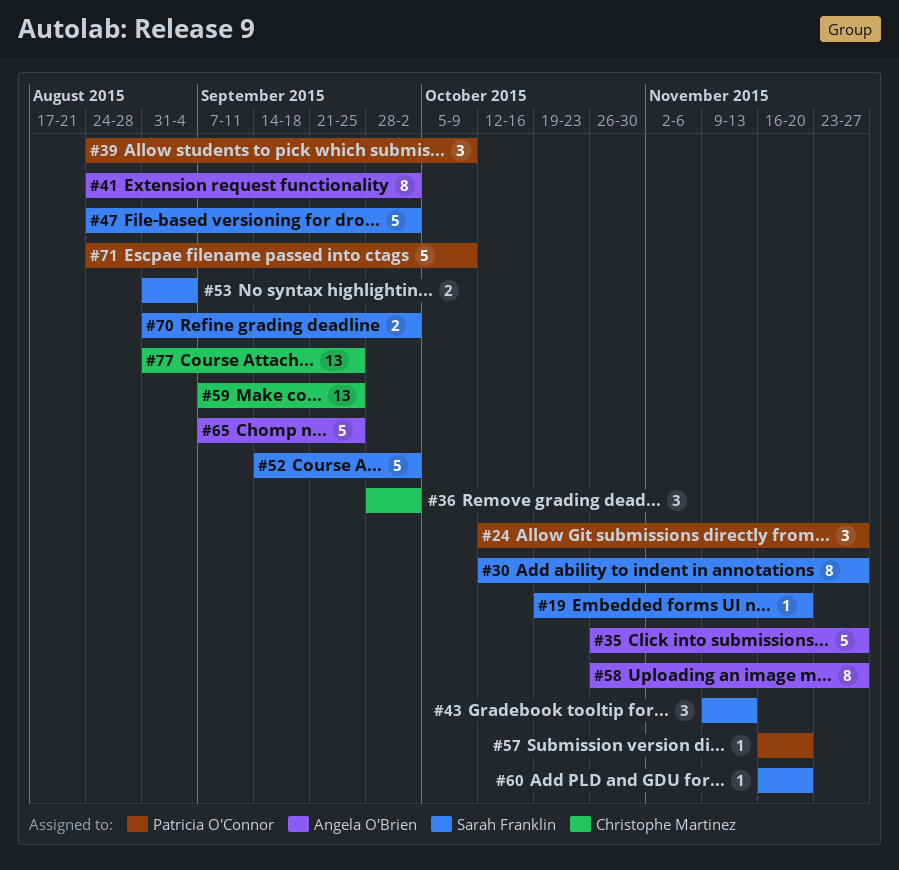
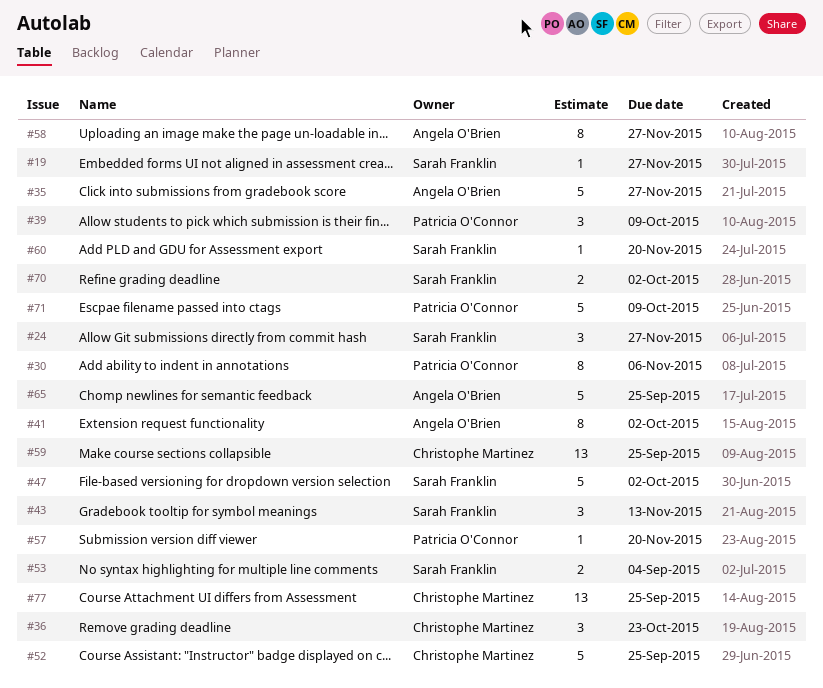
#19, due: Nov 20 -> Nov 27
#24, owner: Patricia O'Connor -> Sarah Franklin
#30, owner: Sarah Franklin -> Patricia O'Connor
#30, due: Nov 27 -> Nov 6
#36, due: Oct 2 -> Oct 23
#52, owner: Sarah Franklin -> Christophe Martinez
#52, due: Oct 2 -> Sep 25

